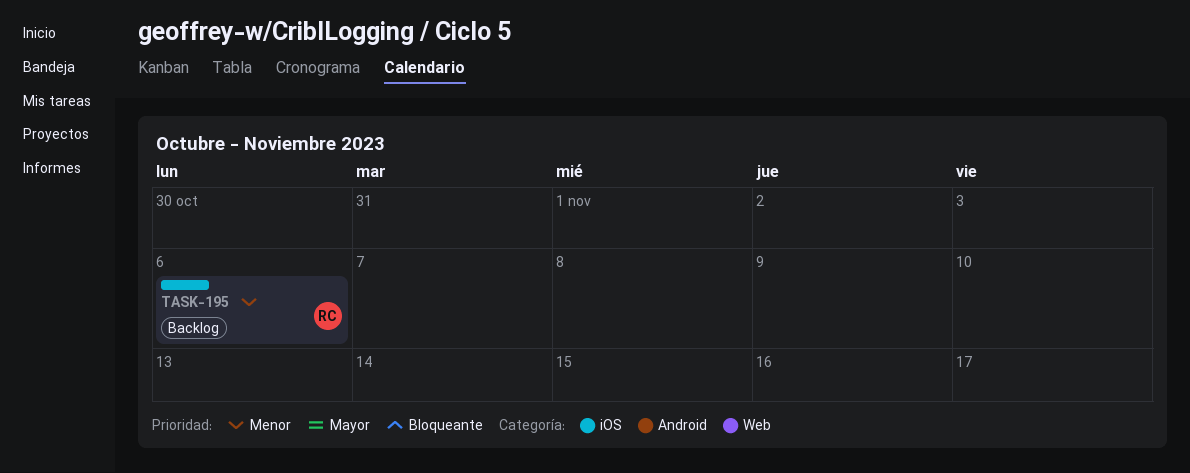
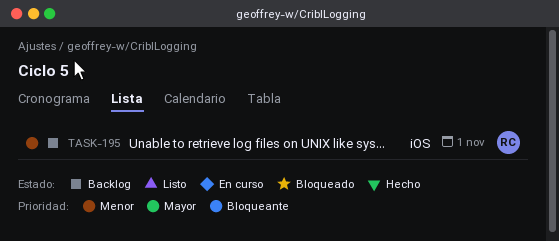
TASK-195, due: Nov 6 -> Nov 1

